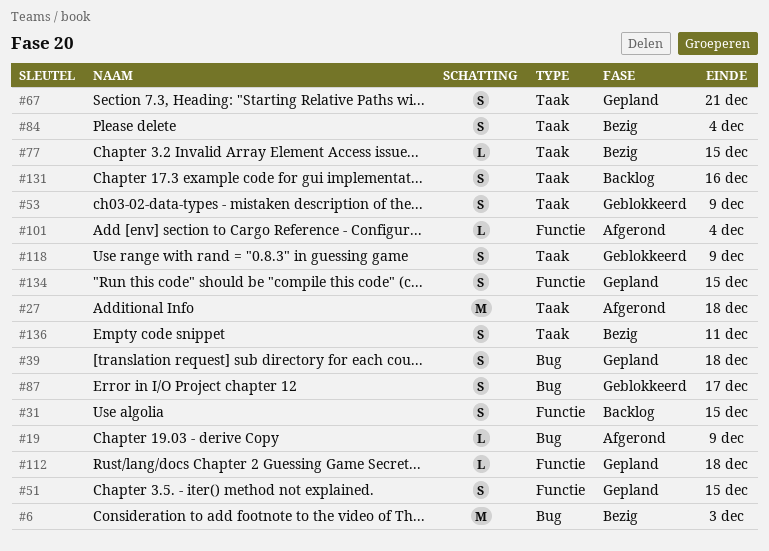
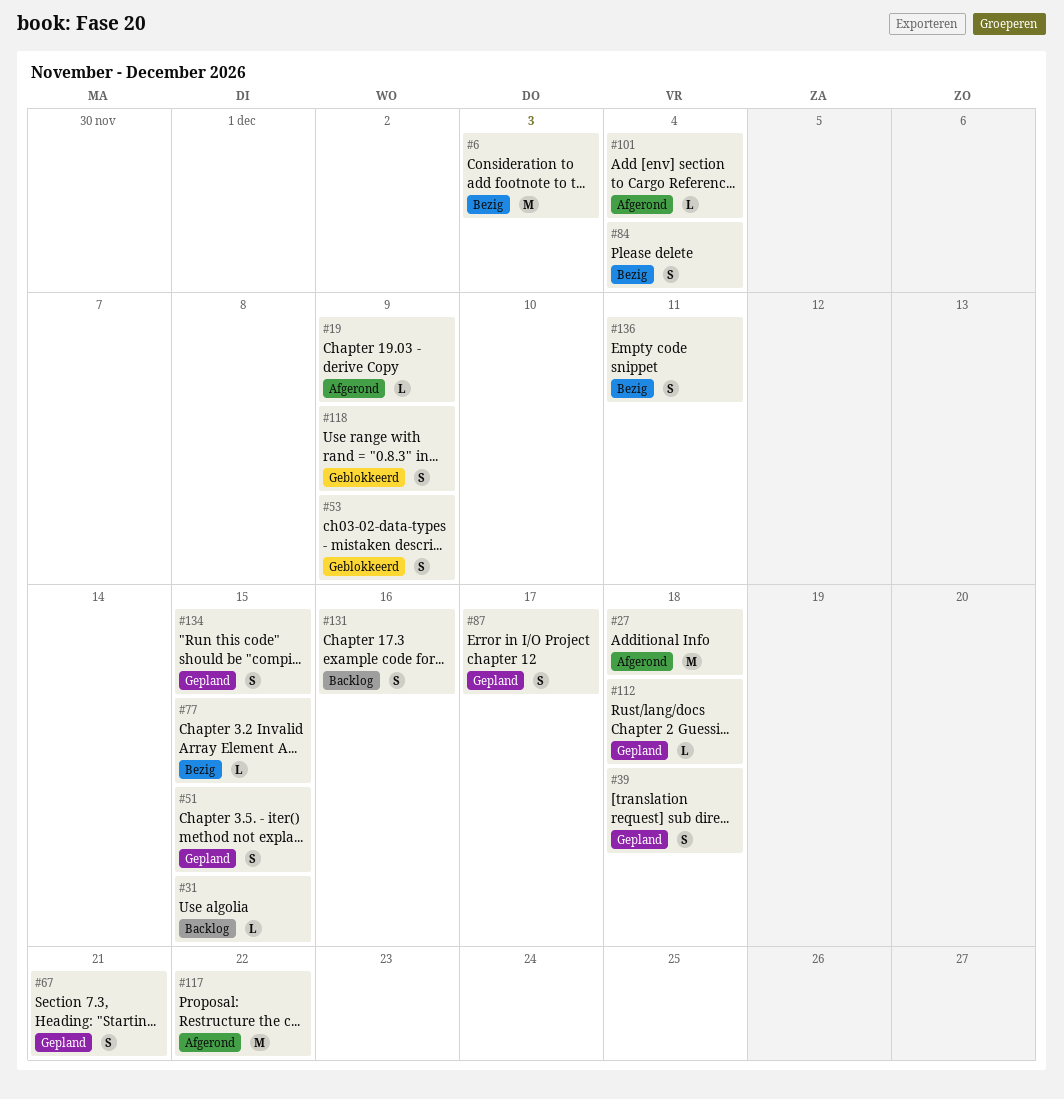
#31, estimate: S -> L
#87, status: Geblokkeerd -> Gepland
#117: none -> present

